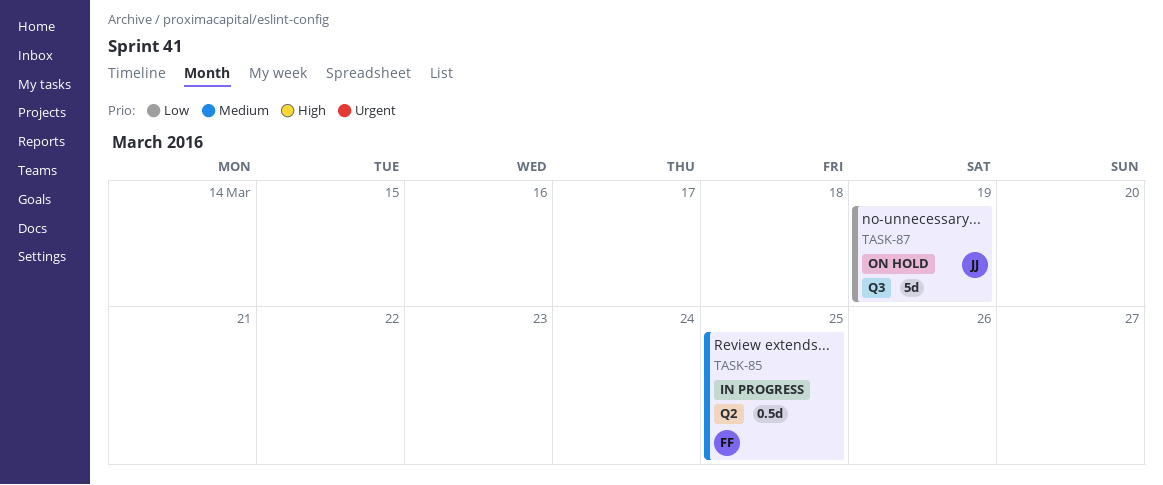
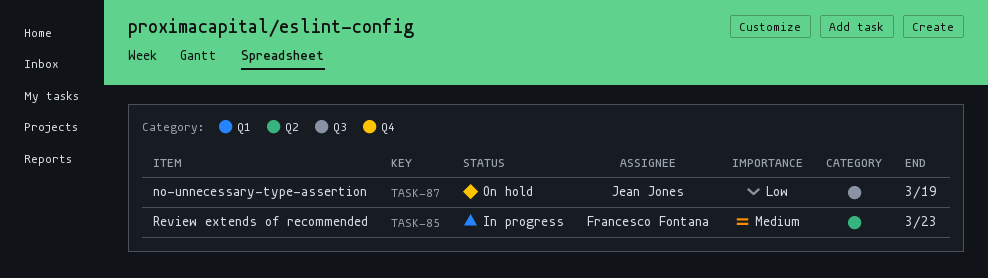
TASK-85, due: Mar 25 -> Mar 23

